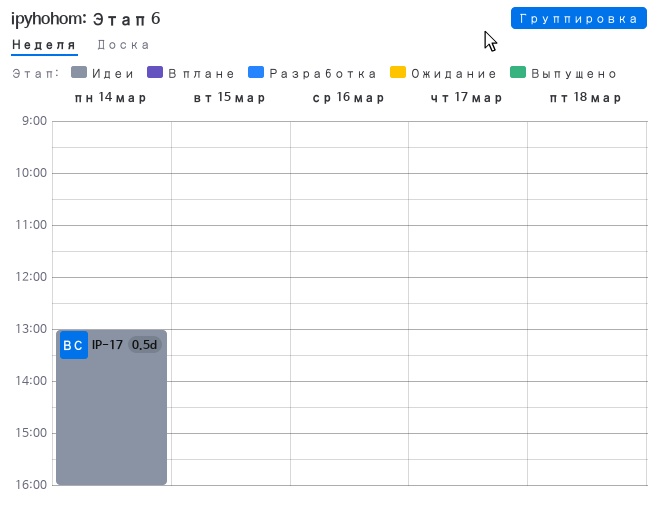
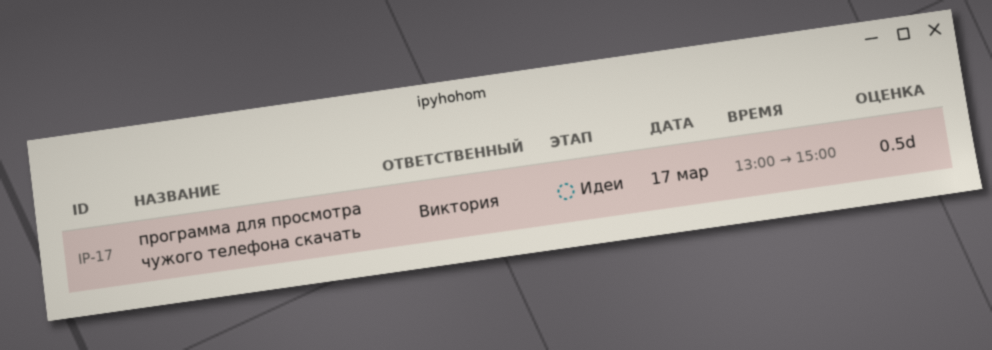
IP-17, day: Mar 14 -> Mar 17
IP-17, ends: 16:00 -> 15:00

